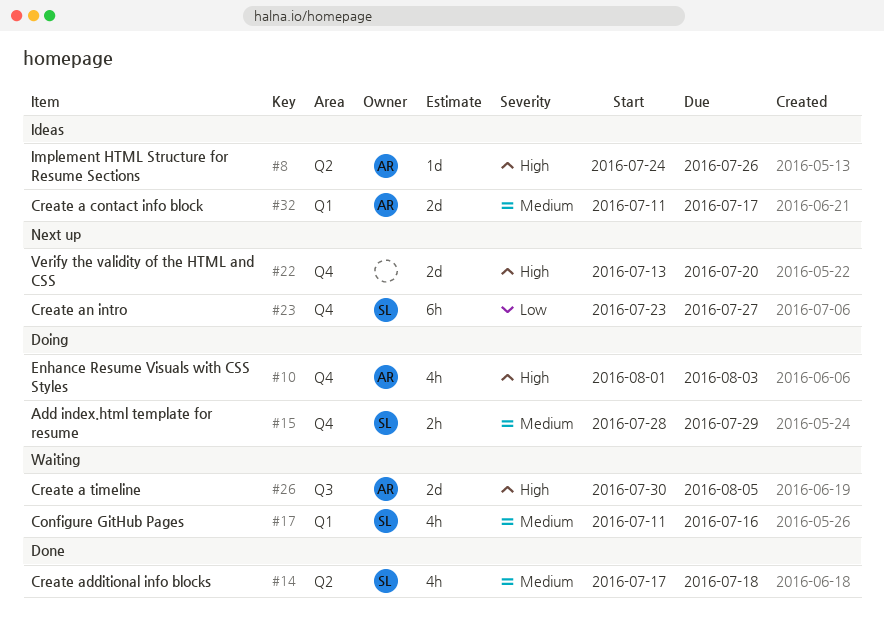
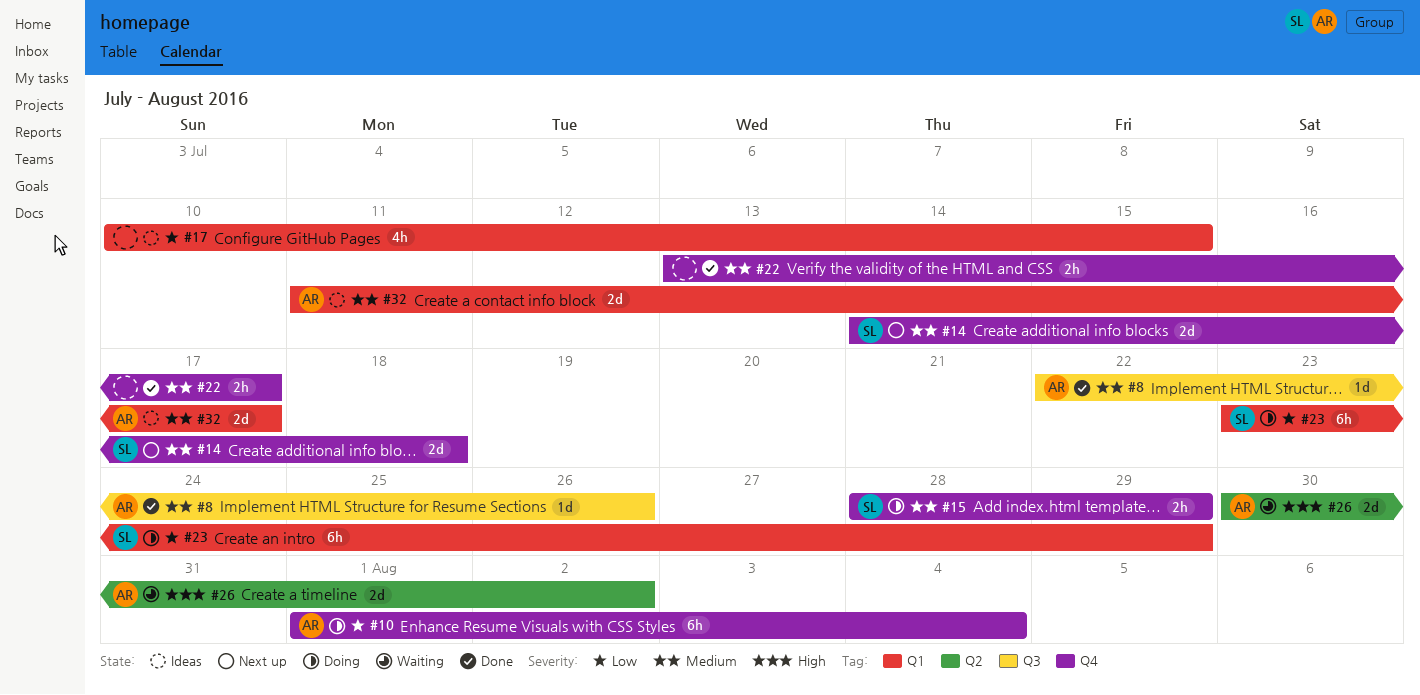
#8, status: Ideas -> Done
#8, priority: High -> Medium
#8, label: Q2 -> Q3
#8, start: Jul 24 -> Jul 22
#10, priority: High -> Low
#10, estimate: 4h -> 6h
#10, due: Aug 3 -> Aug 4
#14, status: Done -> Next up
#14, label: Q2 -> Q4
#14, estimate: 4h -> 2d
#14, start: Jul 17 -> Jul 14
#17, status: Waiting -> Ideas
#17, owner: SL -> none
#17, priority: Medium -> Low
#17, start: Jul 11 -> Jul 10
#17, due: Jul 16 -> Jul 15
#22, status: Next up -> Done
#22, priority: High -> Medium
#22, estimate: 2d -> 2h
#22, due: Jul 20 -> Jul 17
#23, status: Next up -> Doing
#23, label: Q4 -> Q1
#23, due: Jul 27 -> Jul 29
#26, label: Q3 -> Q2
#26, due: Aug 5 -> Aug 2

